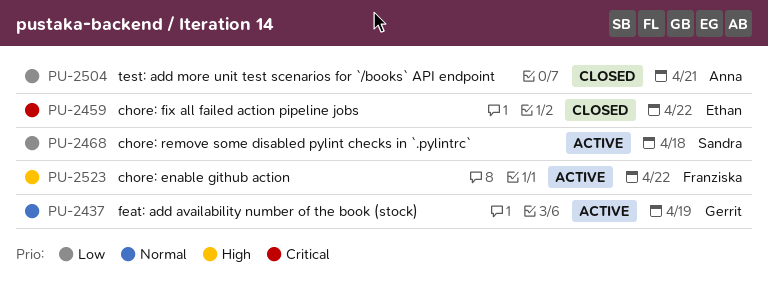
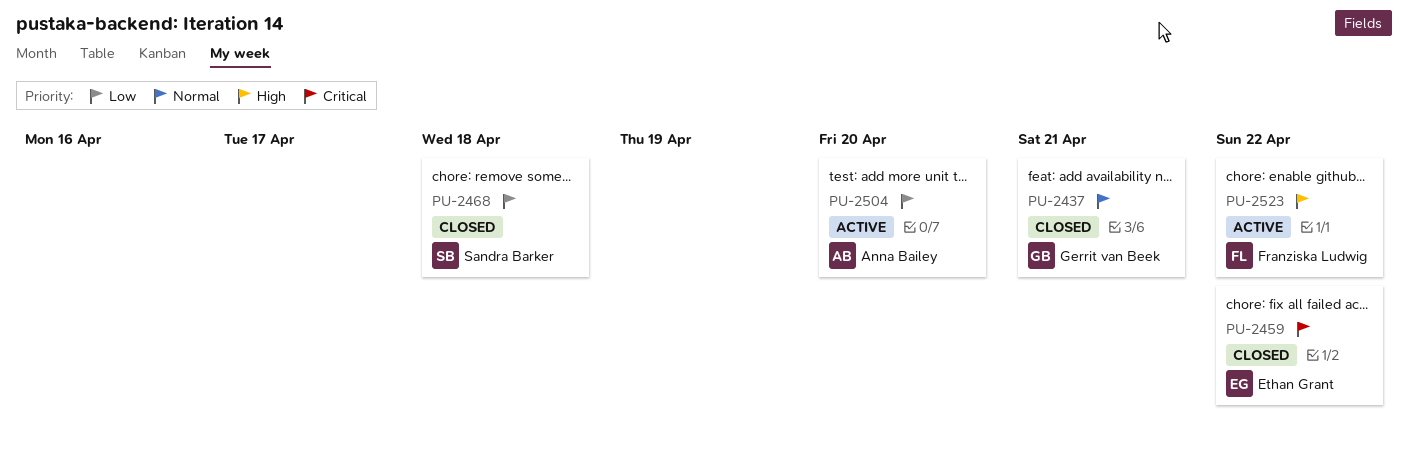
PU-2437, status: Active -> Closed
PU-2437, due: Apr 19 -> Apr 21
PU-2468, status: Active -> Closed
PU-2504, status: Closed -> Active
PU-2504, due: Apr 21 -> Apr 20

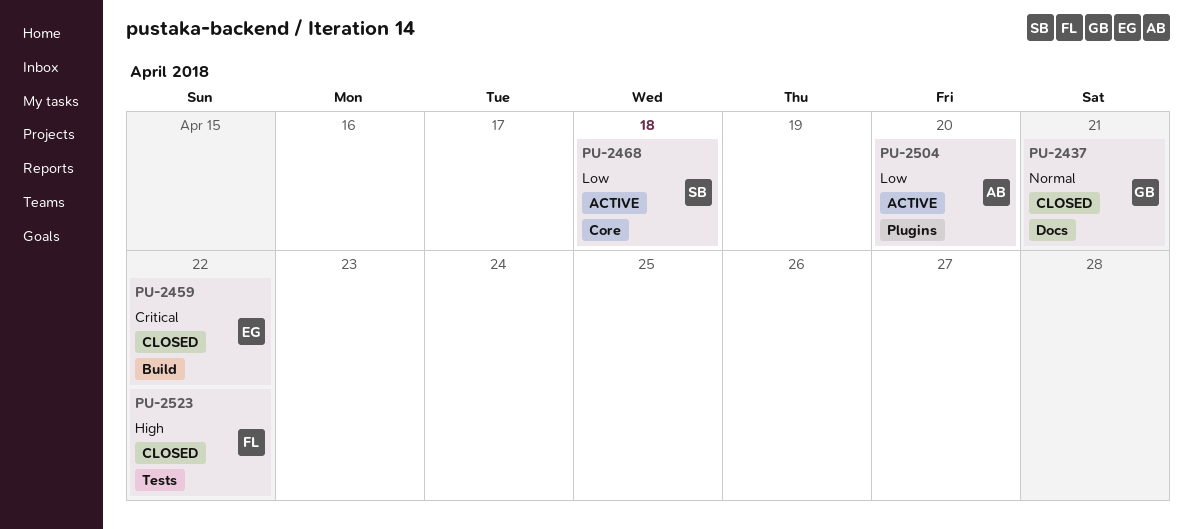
PU-2468, status: Closed -> Active
PU-2523, status: Active -> Closed

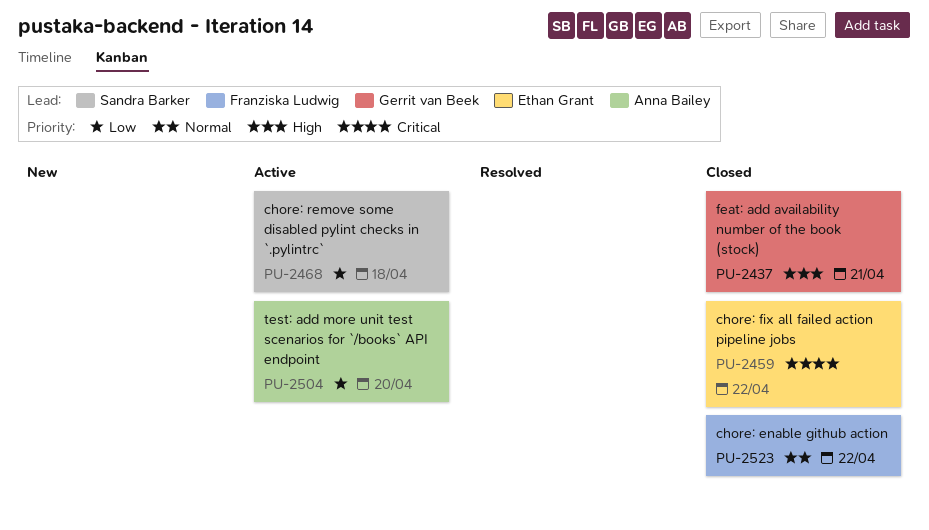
PU-2437, priority: Normal -> High
PU-2523, priority: High -> Normal

